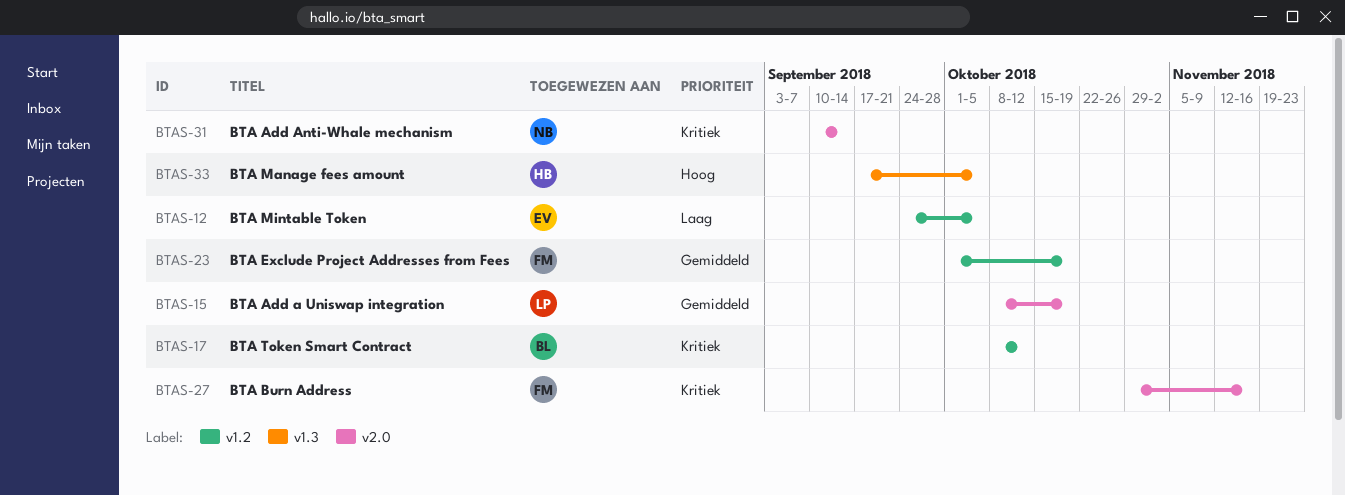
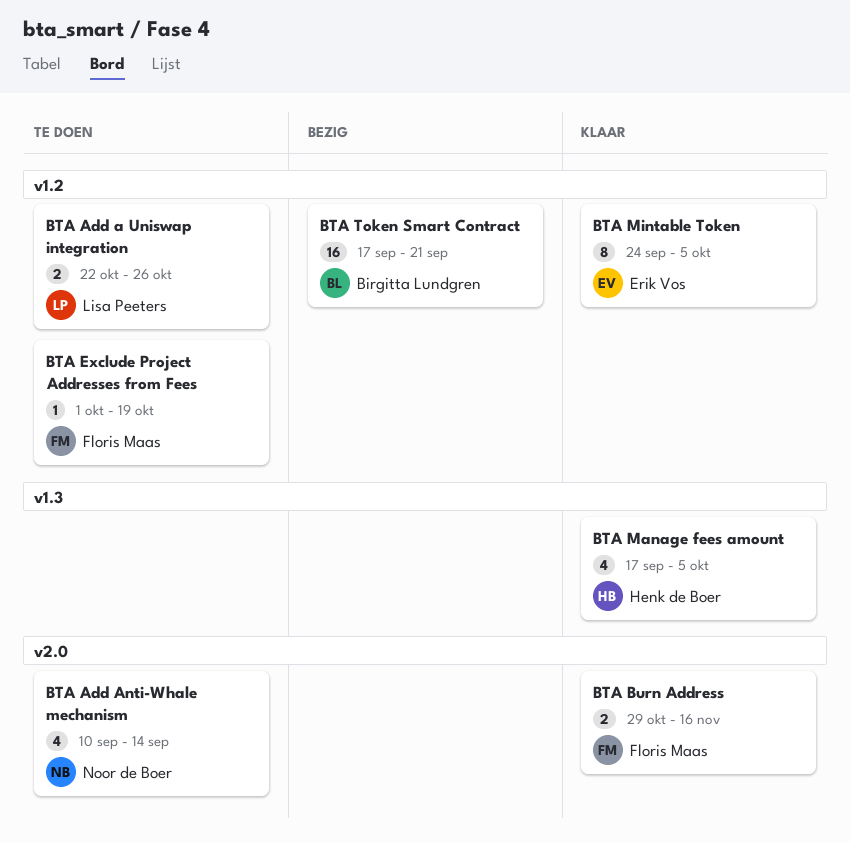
BTA Add a Uniswap integration, label: v2.0 -> v1.2
BTA Add a Uniswap integration, start: Oct 8 -> Oct 22
BTA Add a Uniswap integration, due: Oct 19 -> Oct 26
BTA Token Smart Contract, start: Oct 8 -> Sep 17
BTA Token Smart Contract, due: Oct 12 -> Sep 21

